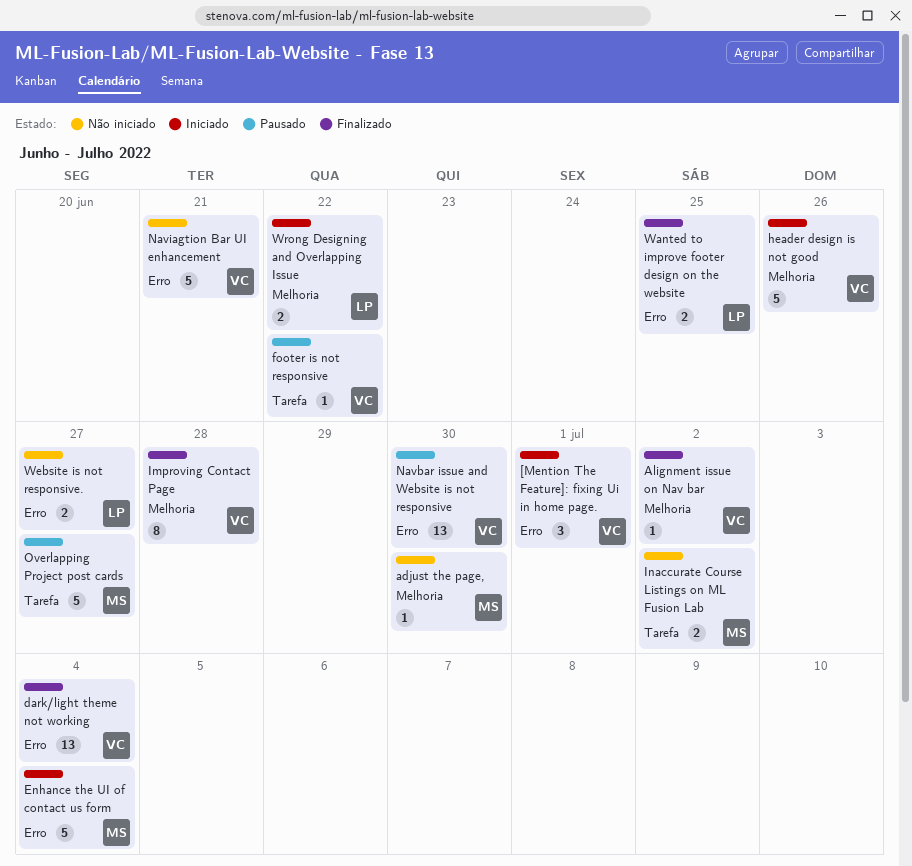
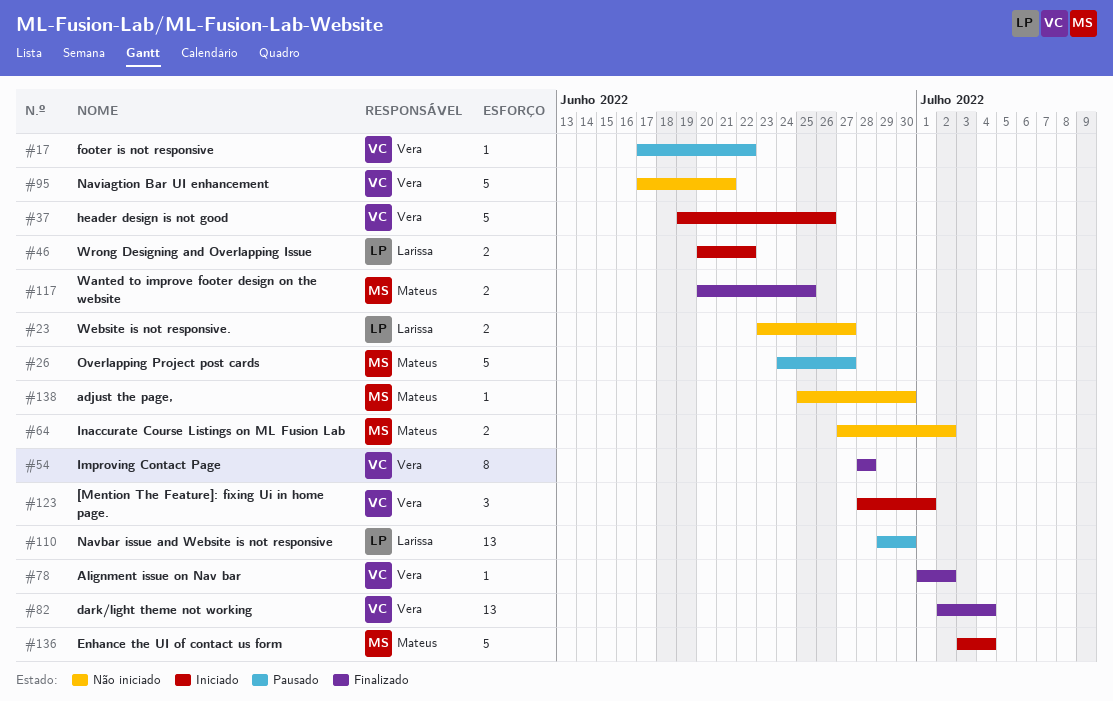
Navbar issue and Website is not responsive, owner: Vera -> Larissa
Wanted to improve footer design on the website, owner: Larissa -> Mateus

